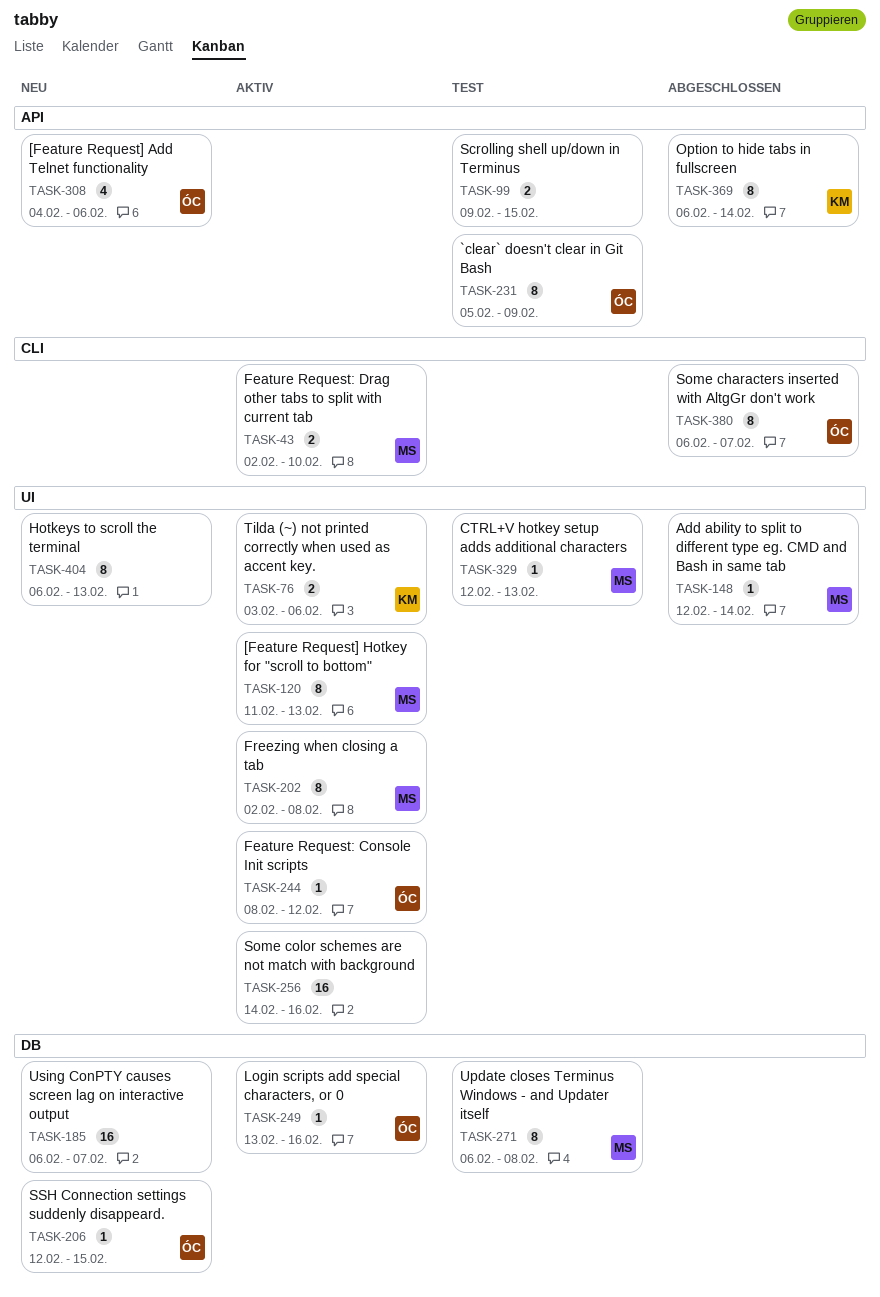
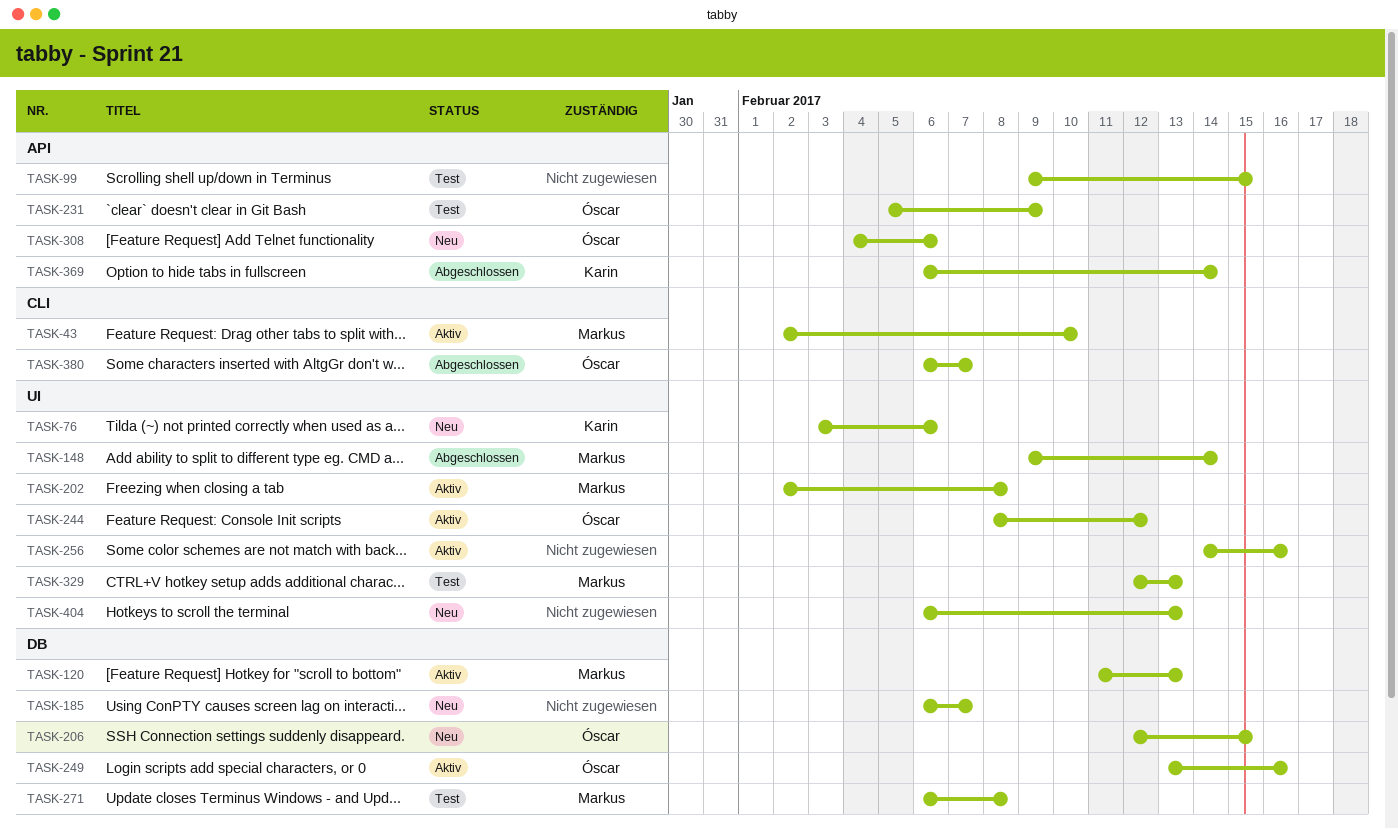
TASK-76, status: Aktiv -> Neu
TASK-120, label: UI -> DB
TASK-148, start: Feb 12 -> Feb 9

